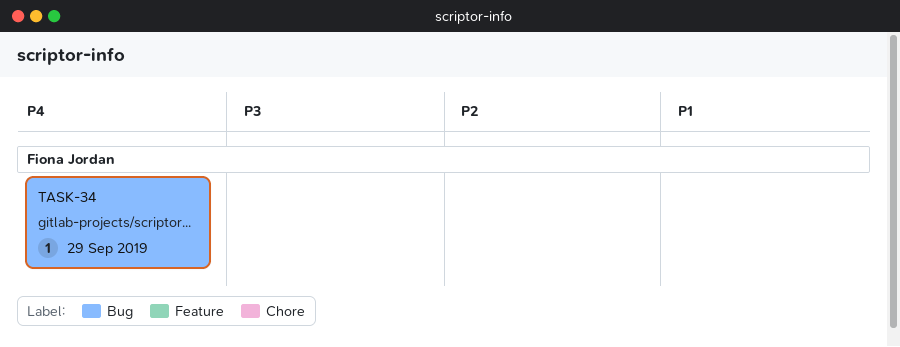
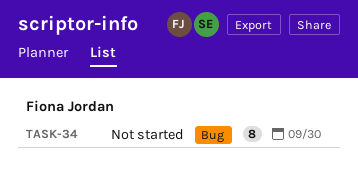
TASK-34, estimate: 1 -> 8
TASK-34, due: Sep 29 -> Sep 30

